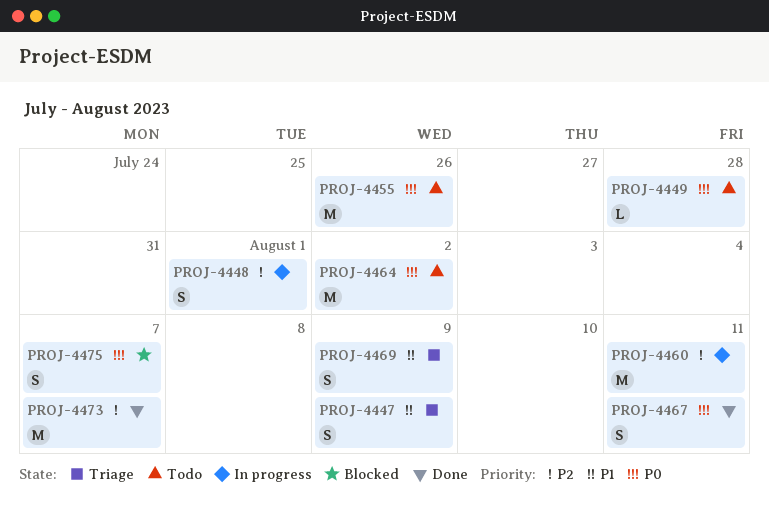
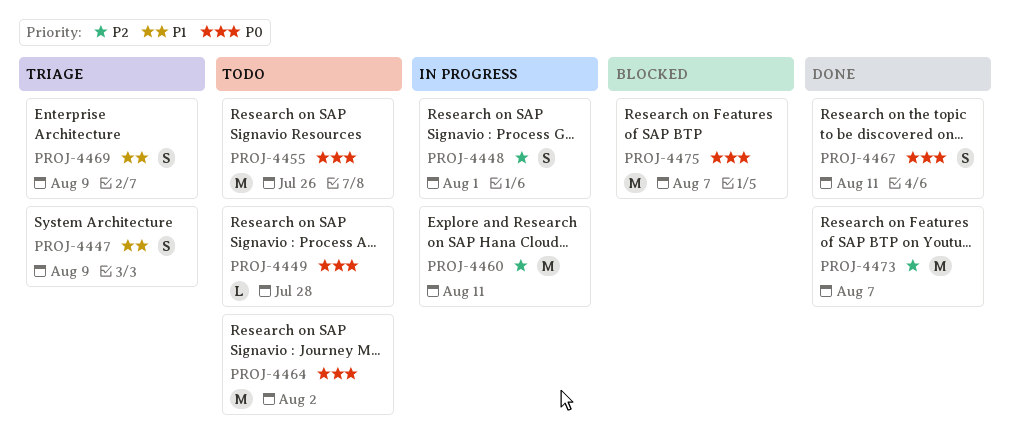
PROJ-4475, estimate: S -> M

